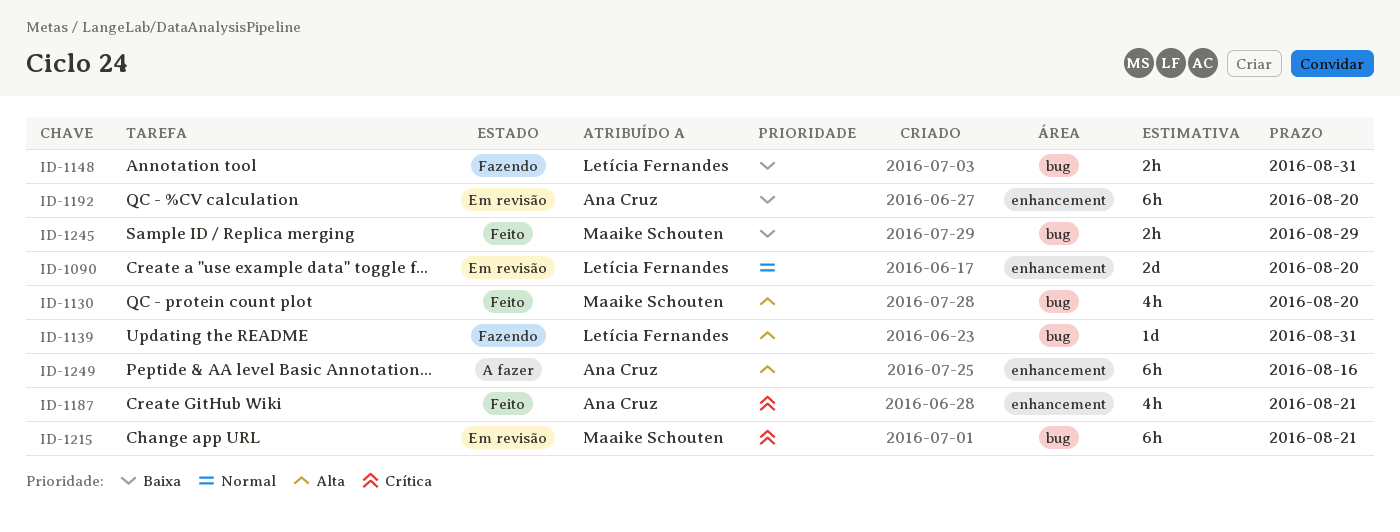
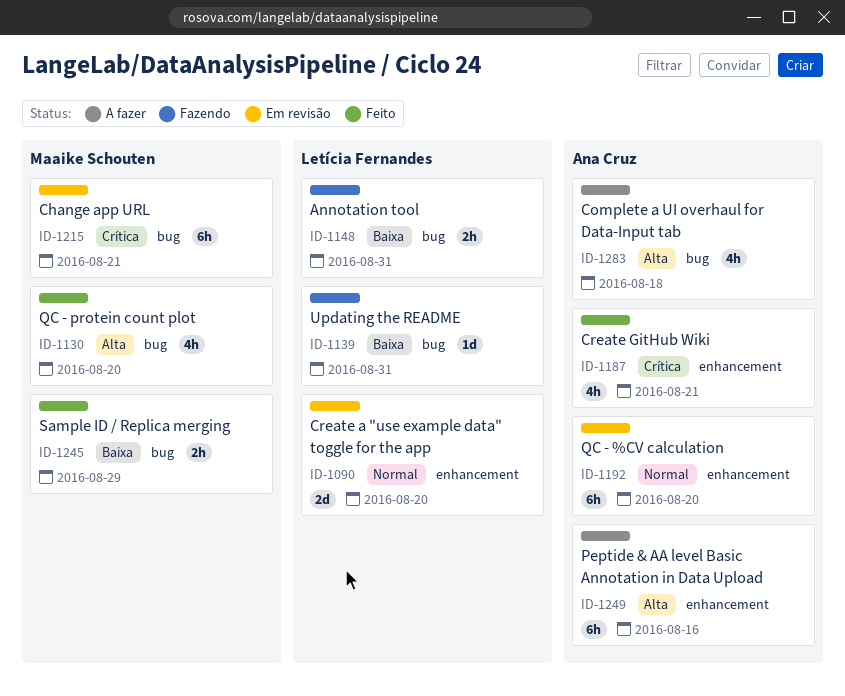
ID-1139, priority: Alta -> Baixa
ID-1192, priority: Baixa -> Normal
ID-1283: none -> present

